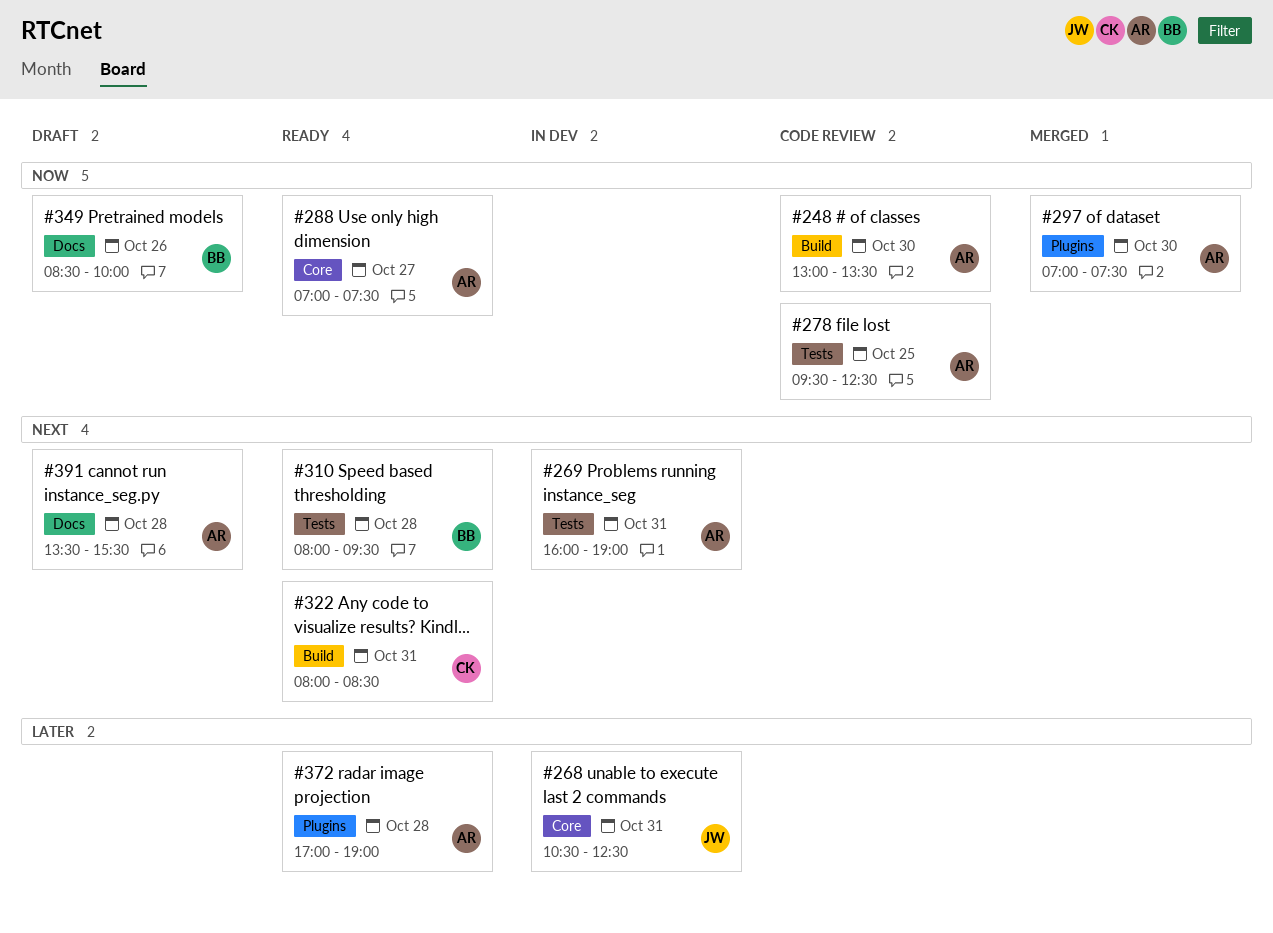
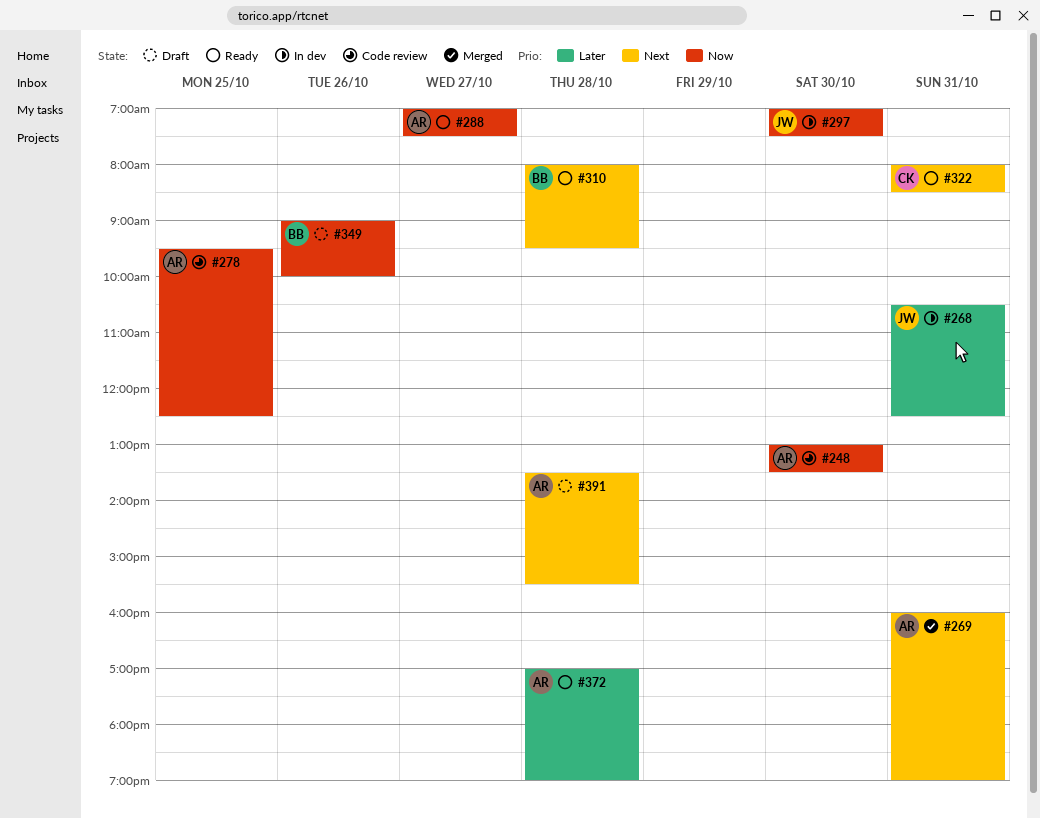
#269, status: In dev -> Merged
#297, status: Merged -> In dev
#297, owner: AR -> JW
#349, begins: 08:30 -> 09:00

